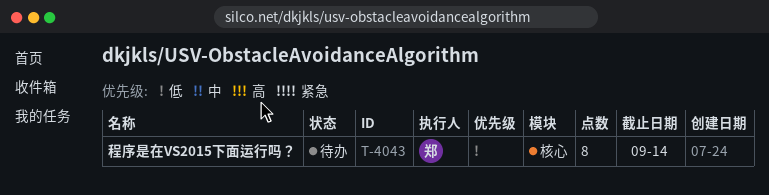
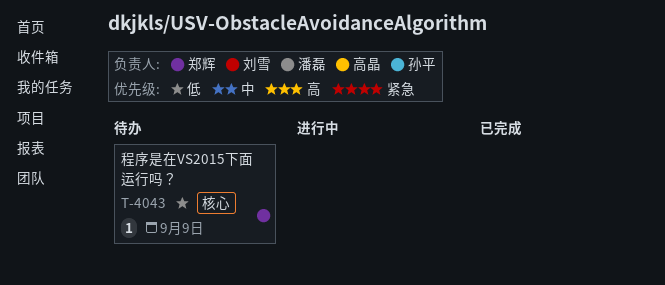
T-4043, estimate: 8 -> 1
T-4043, due: Sep 14 -> Sep 9

